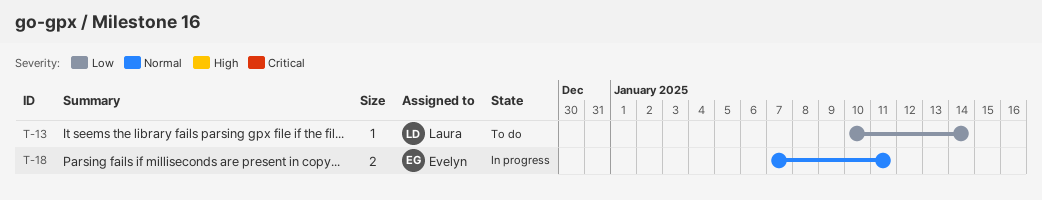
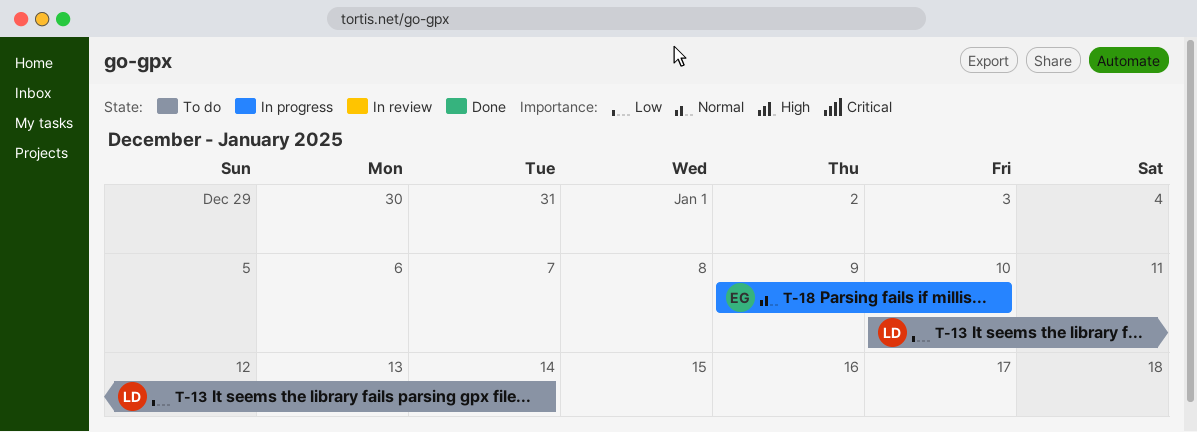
T-18, start: Jan 7 -> Jan 9
T-18, due: Jan 11 -> Jan 10

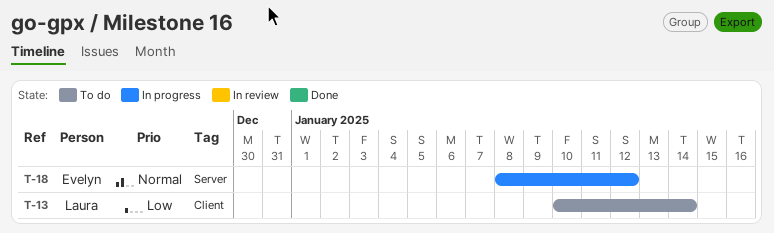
T-18, start: Jan 9 -> Jan 8
T-18, due: Jan 10 -> Jan 12

